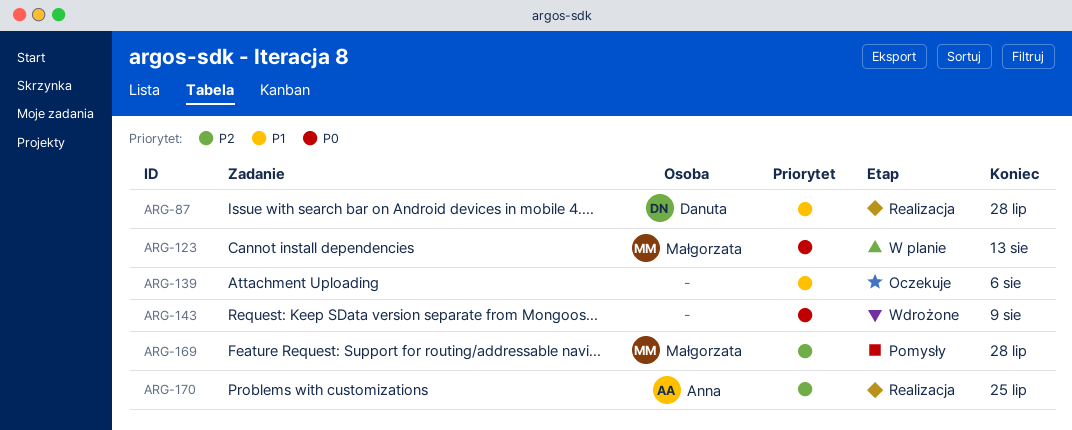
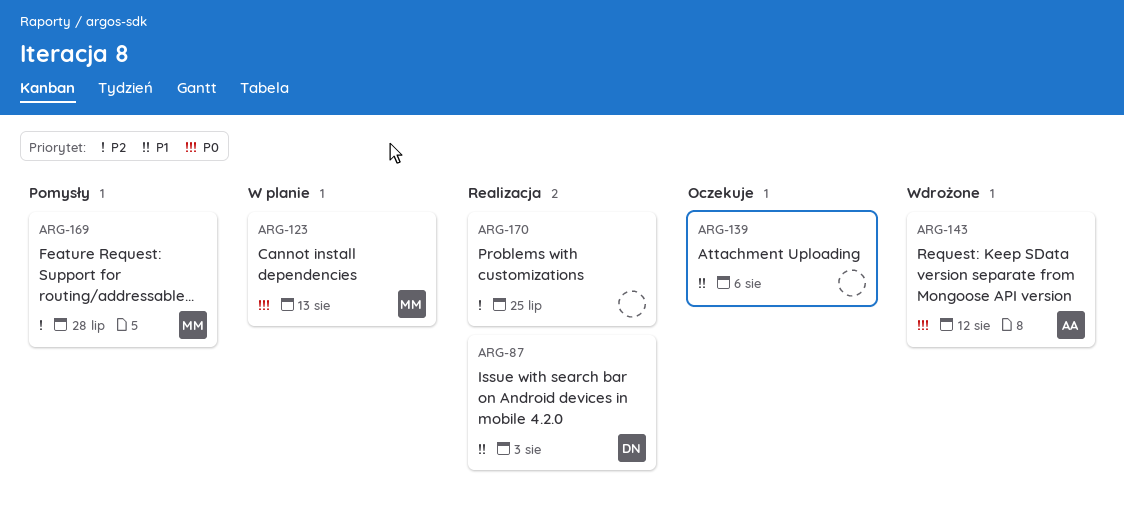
ARG-87, due: Jul 28 -> Aug 3
ARG-143, owner: none -> Anna
ARG-143, due: Aug 9 -> Aug 12
ARG-170, owner: Anna -> none

